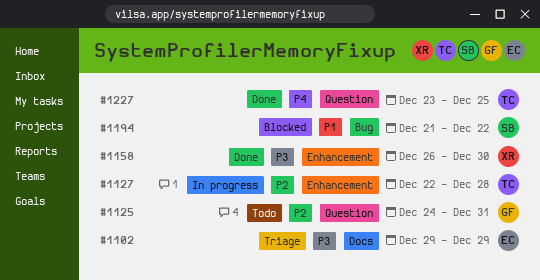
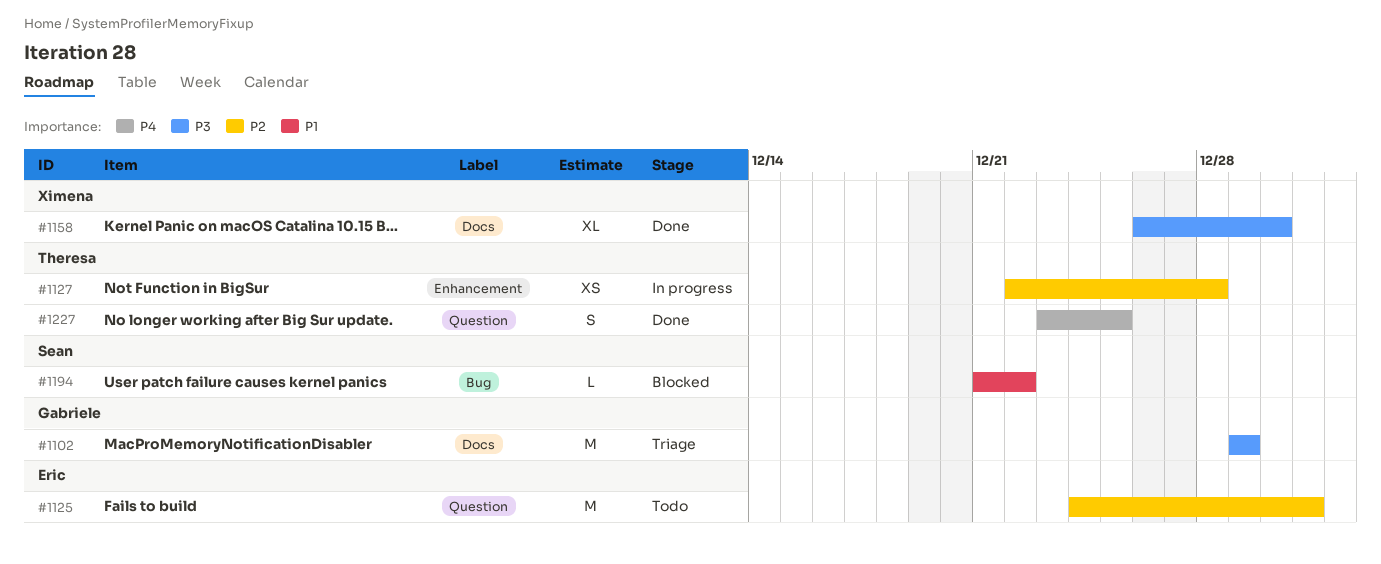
#1102, owner: Eric -> Gabriele
#1125, owner: Gabriele -> Eric
#1158, label: Enhancement -> Docs

